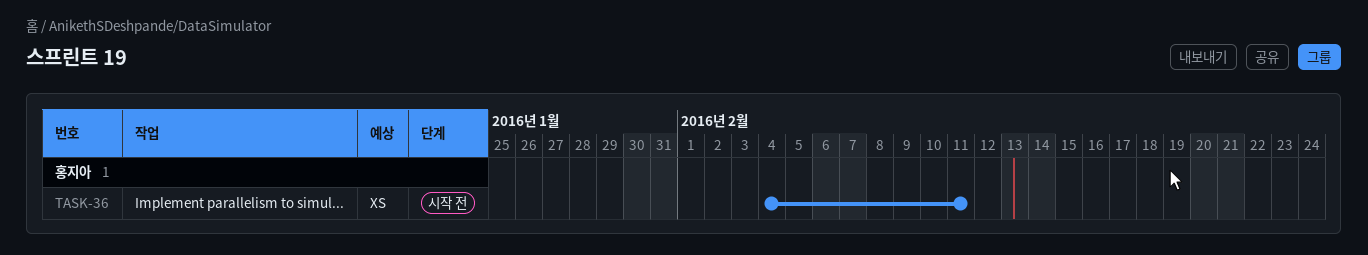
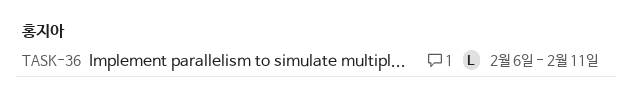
TASK-36, estimate: XS -> L
TASK-36, start: Feb 4 -> Feb 6

